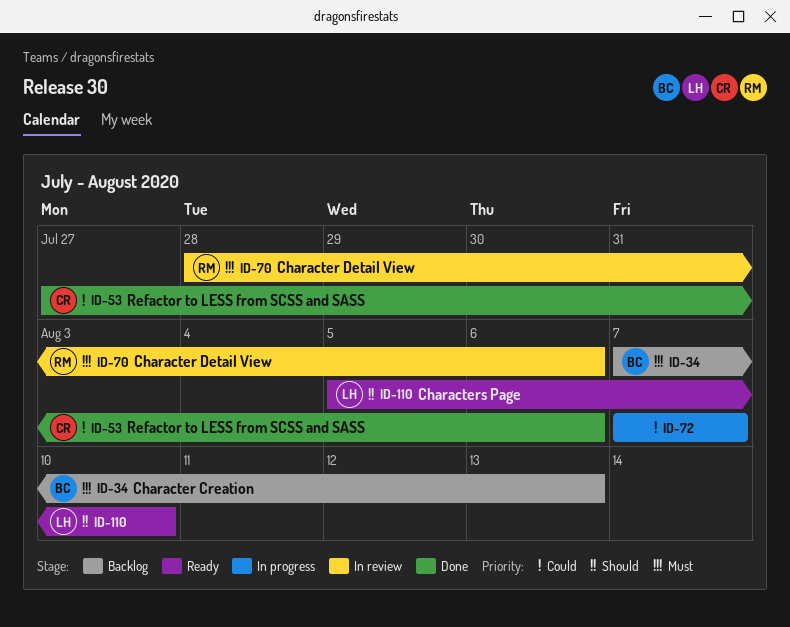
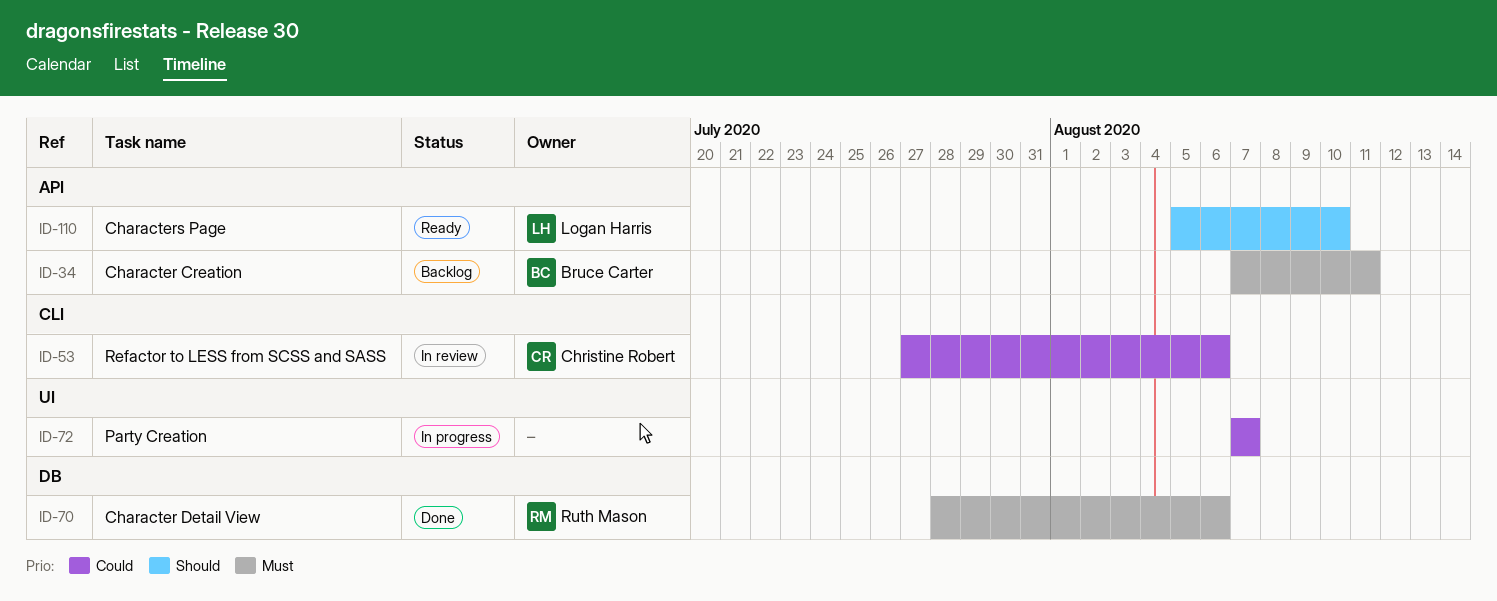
ID-34, due: Aug 13 -> Aug 11
ID-53, status: Done -> In review
ID-70, status: In review -> Done

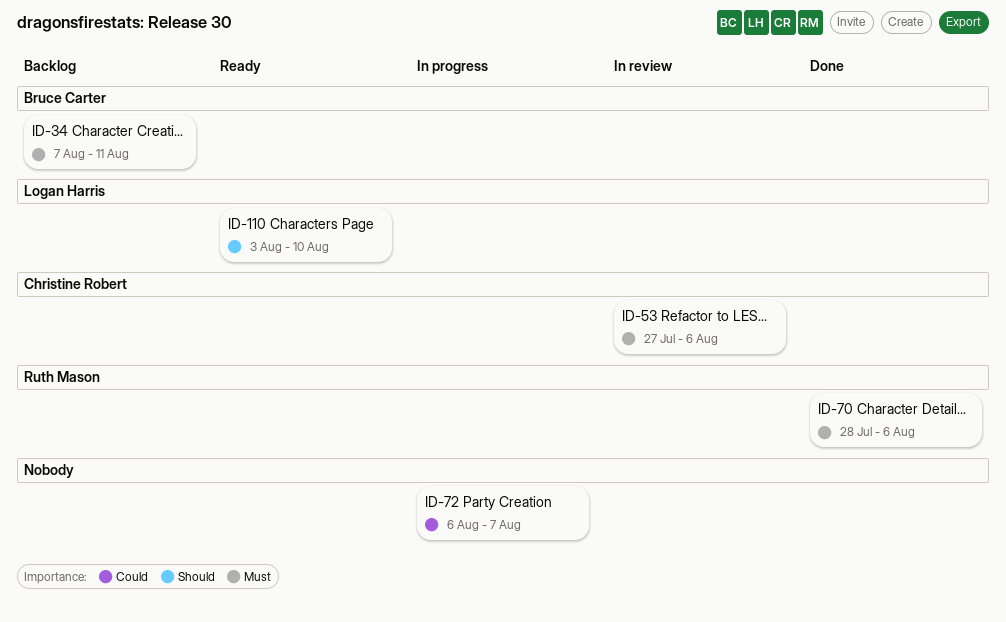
ID-53, priority: Could -> Must
ID-72, start: Aug 7 -> Aug 6
ID-110, start: Aug 5 -> Aug 3

